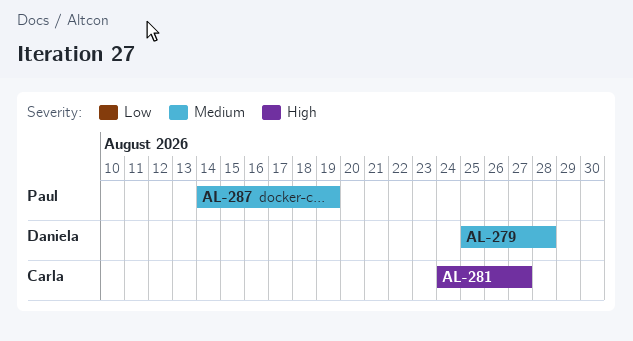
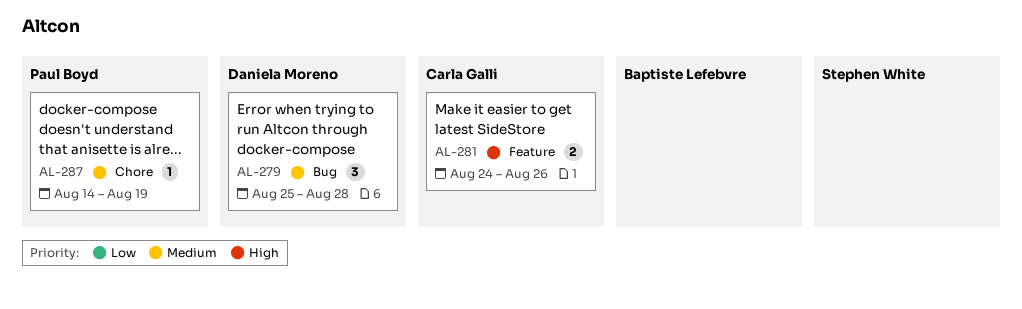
AL-281, due: Aug 27 -> Aug 26

